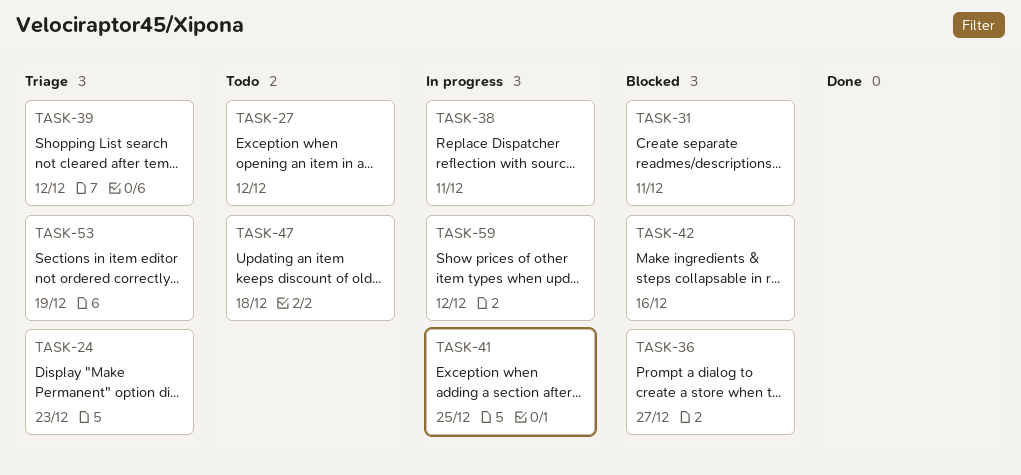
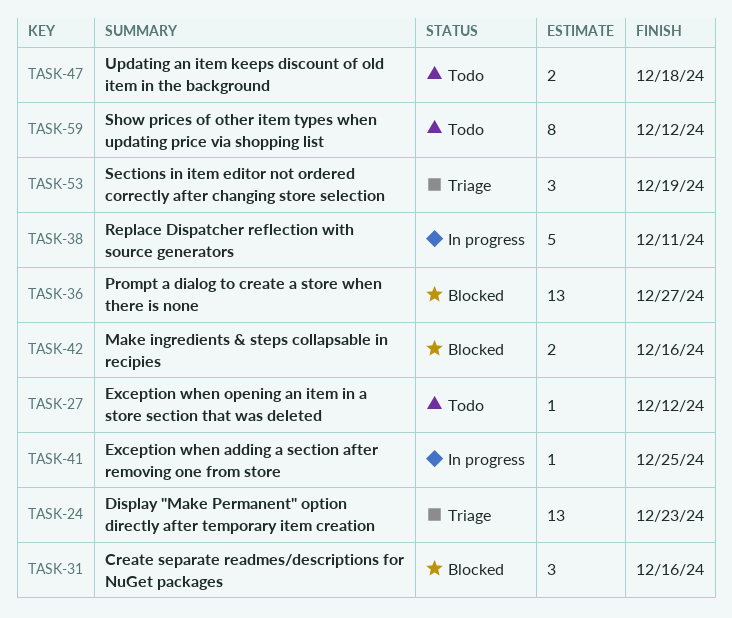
TASK-31, due: Dec 11 -> Dec 16
TASK-39: present -> none
TASK-59, status: In progress -> Todo

